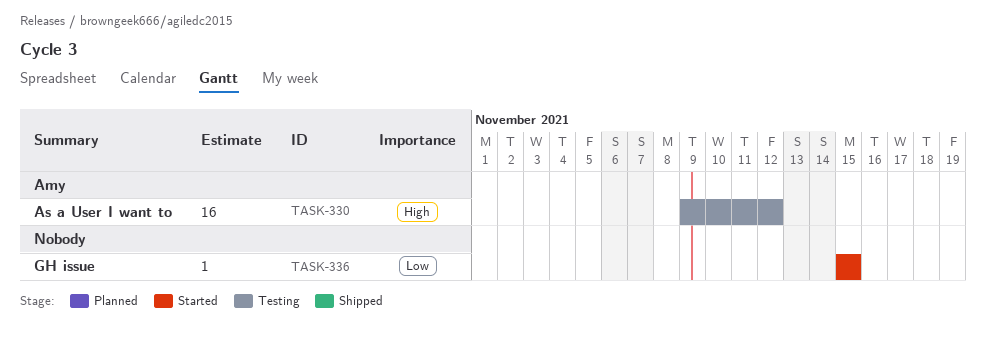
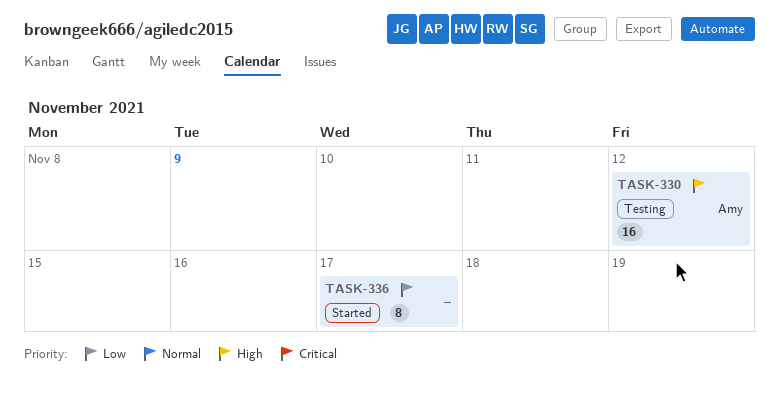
TASK-336, estimate: 1 -> 8
TASK-336, due: Nov 15 -> Nov 17

